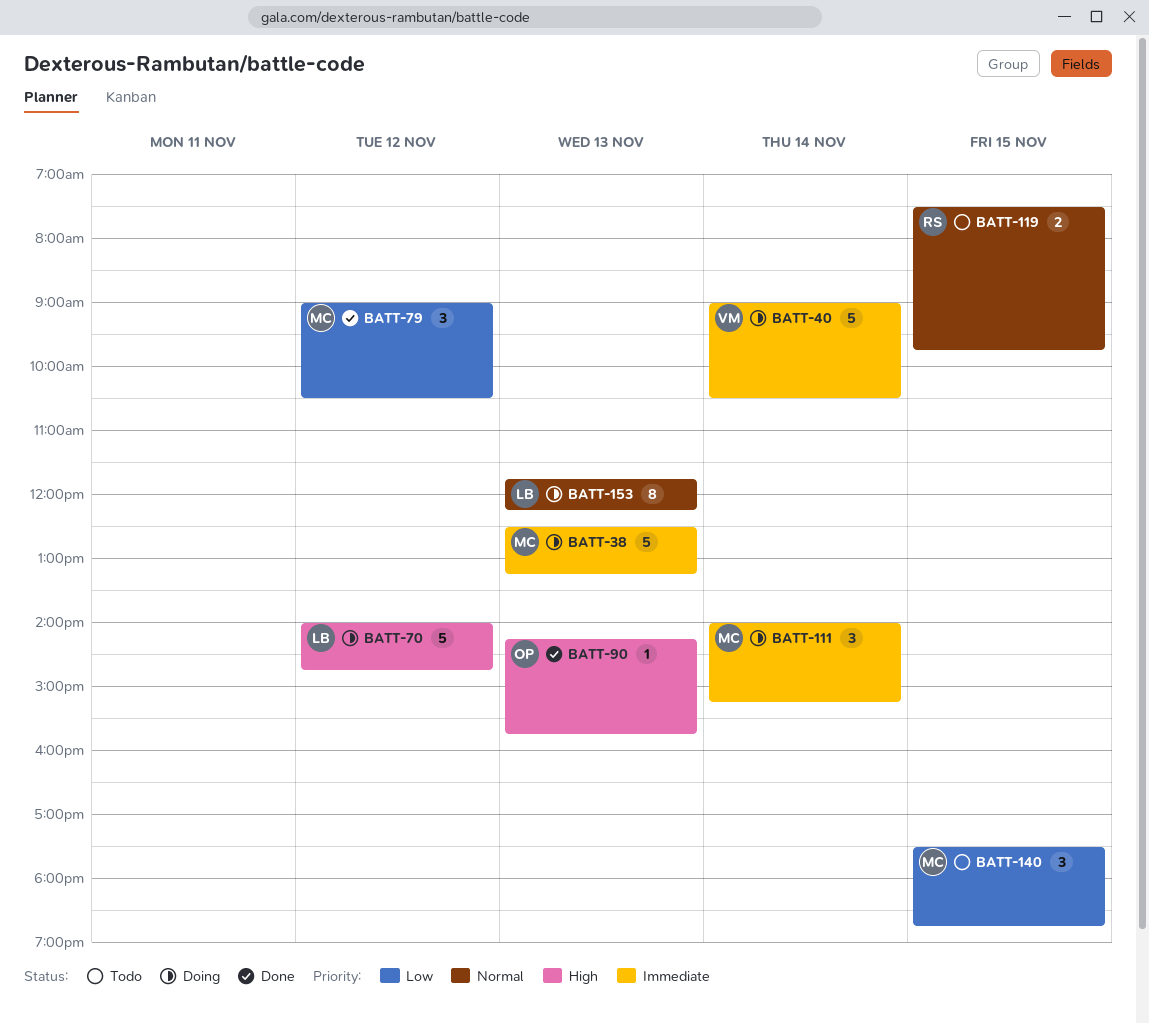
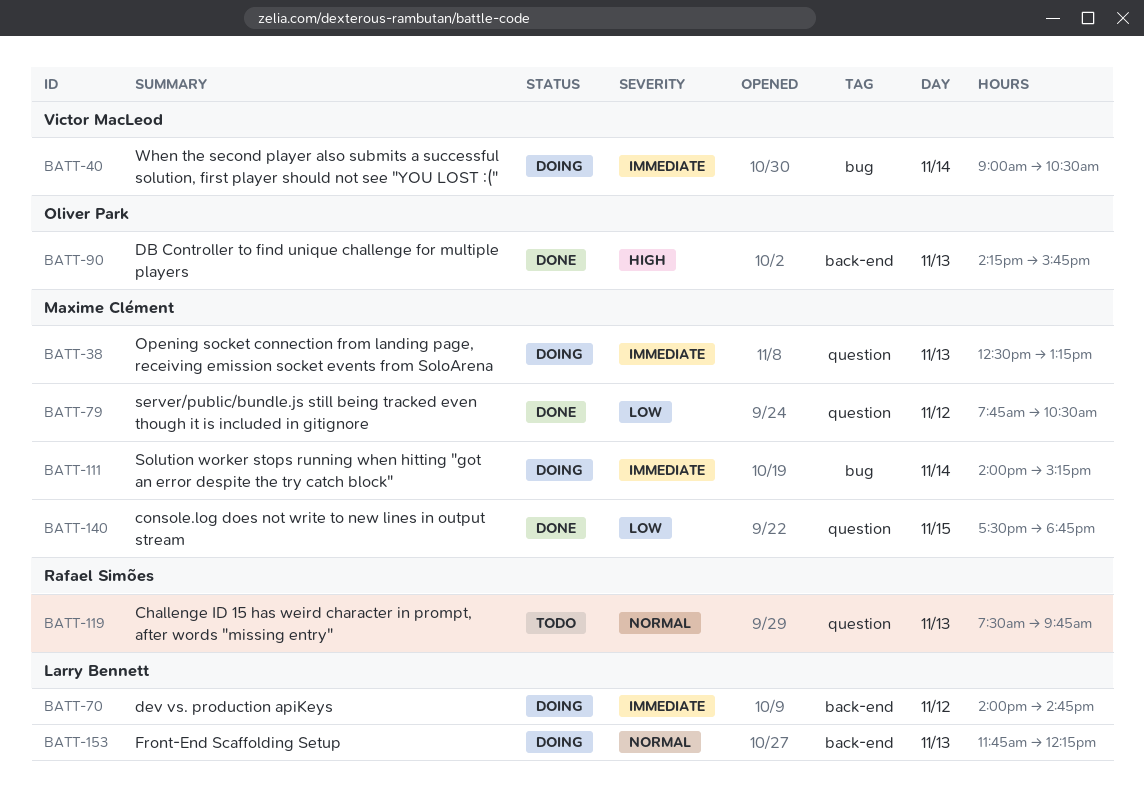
BATT-70, priority: High -> Immediate
BATT-79, begins: 09:00 -> 07:45
BATT-119, day: Nov 15 -> Nov 13
BATT-140, status: Todo -> Done

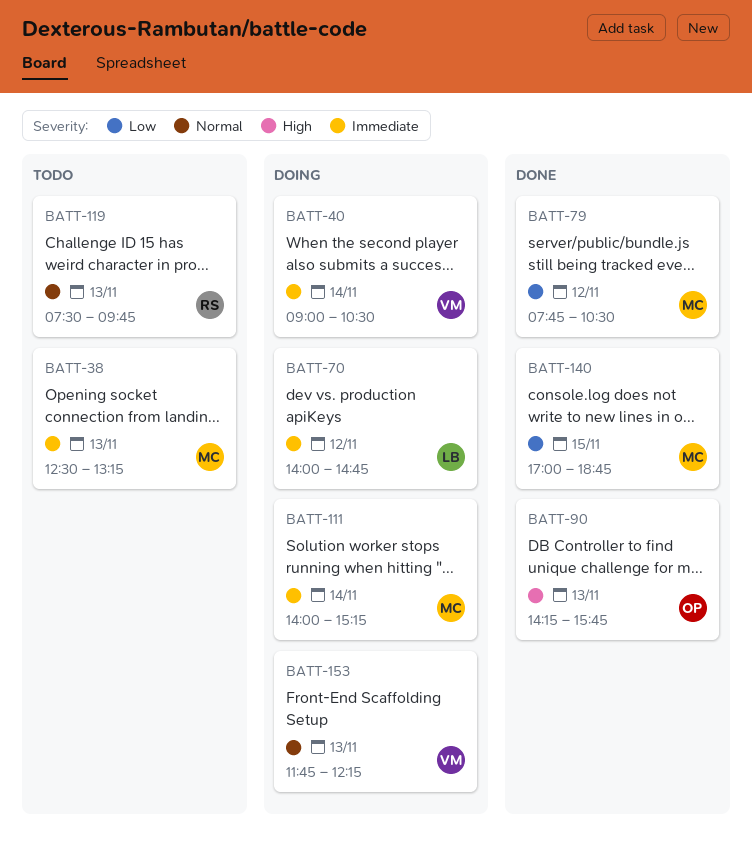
BATT-38, status: Doing -> Todo
BATT-140, begins: 17:30 -> 17:00
BATT-153, owner: Larry Bennett -> Victor MacLeod

